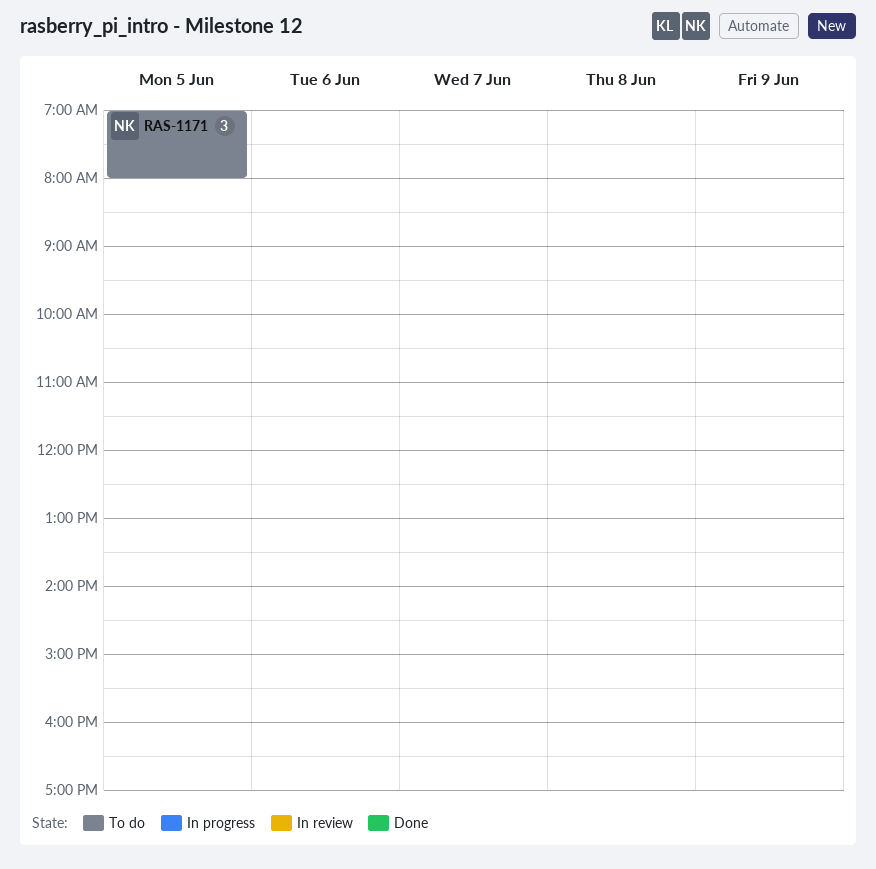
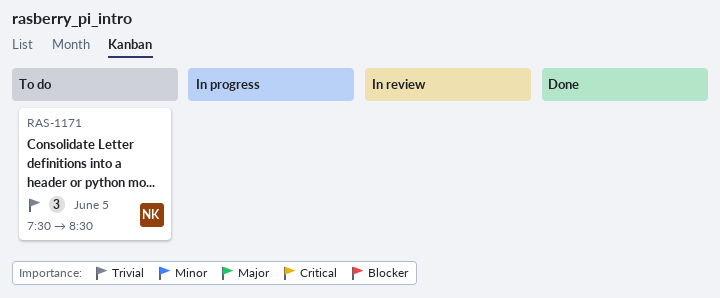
RAS-1171, begins: 07:00 -> 07:30
RAS-1171, ends: 08:00 -> 08:30

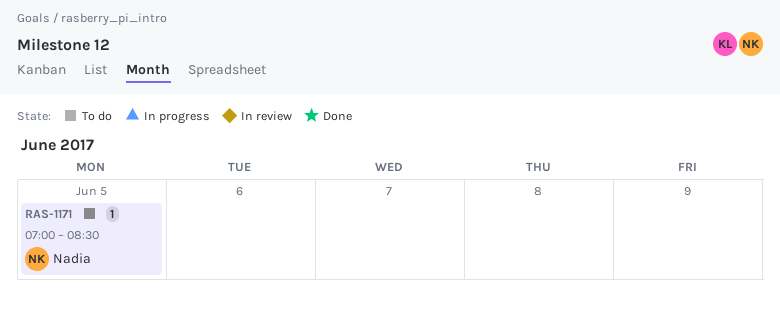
RAS-1171, estimate: 3 -> 1
RAS-1171, begins: 07:30 -> 07:00

